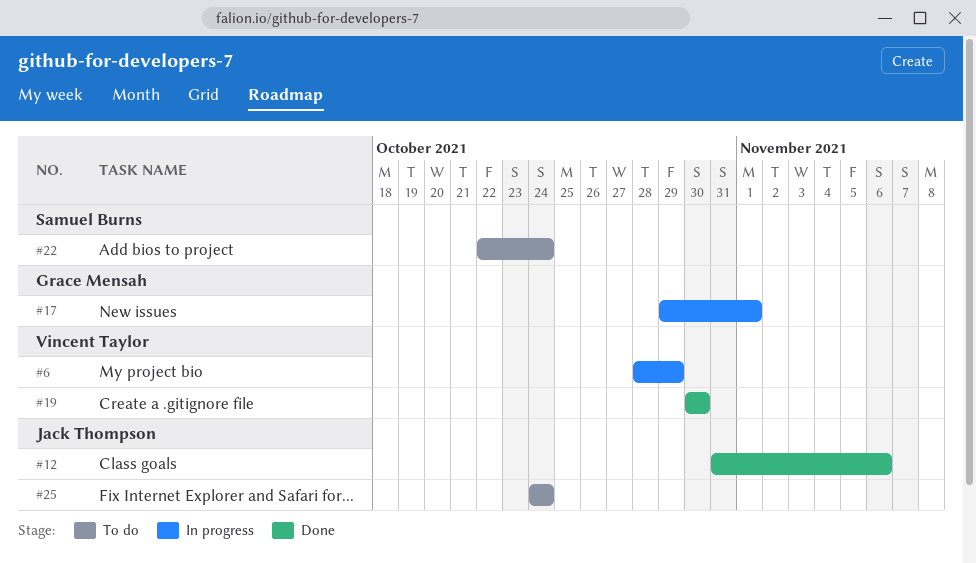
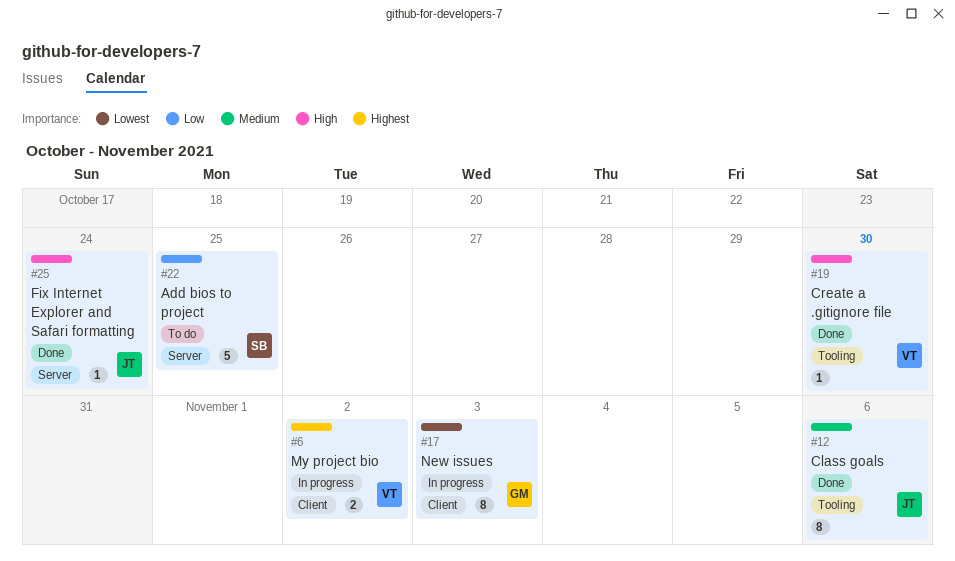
#6, due: Oct 29 -> Nov 2
#17, due: Nov 1 -> Nov 3
#22, due: Oct 24 -> Oct 25
#25, status: To do -> Done

